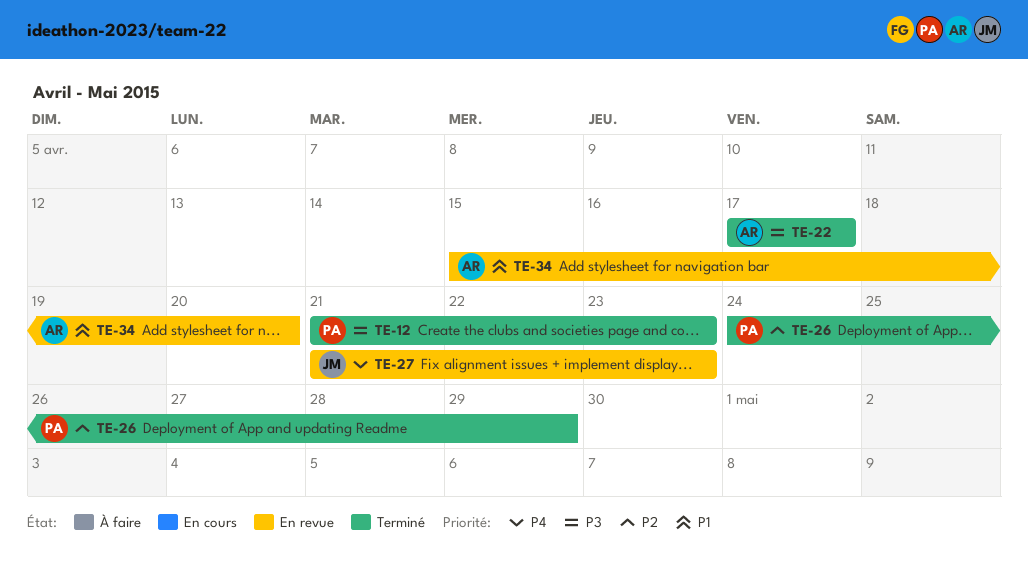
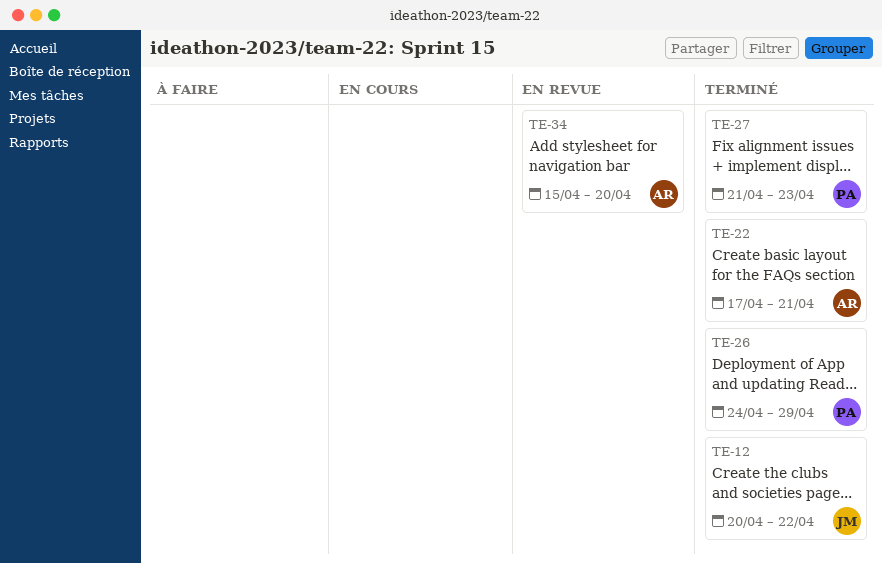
TE-12, owner: PA -> JM
TE-12, start: Apr 21 -> Apr 20
TE-12, due: Apr 23 -> Apr 22
TE-22, due: Apr 17 -> Apr 21
TE-27, status: En revue -> Terminé
TE-27, owner: JM -> PA

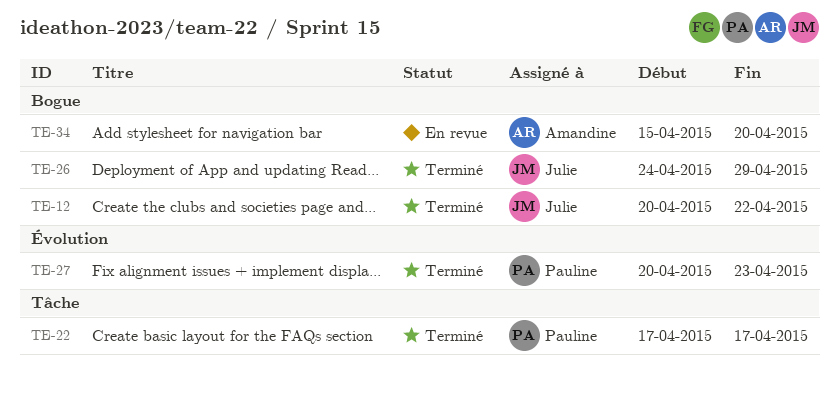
TE-22, owner: Amandine -> Pauline
TE-22, due: Apr 21 -> Apr 17
TE-26, owner: Pauline -> Julie
TE-27, start: Apr 21 -> Apr 20

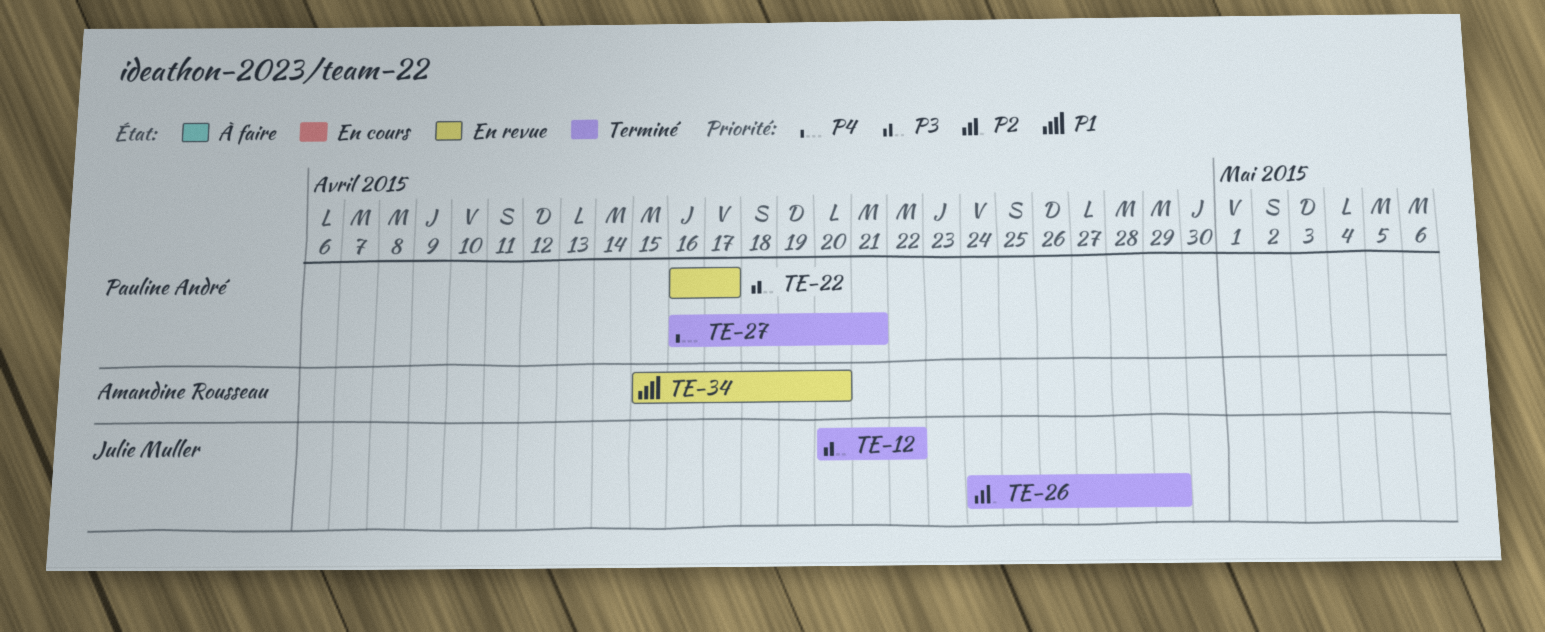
TE-22, status: Terminé -> En revue
TE-22, start: Apr 17 -> Apr 16
TE-27, start: Apr 20 -> Apr 16
TE-27, due: Apr 23 -> Apr 21

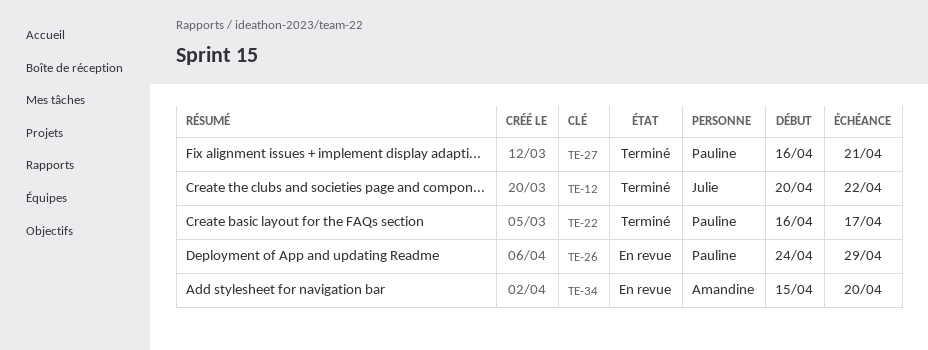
TE-22, status: En revue -> Terminé
TE-26, status: Terminé -> En revue
TE-26, owner: Julie Muller -> Pauline André

